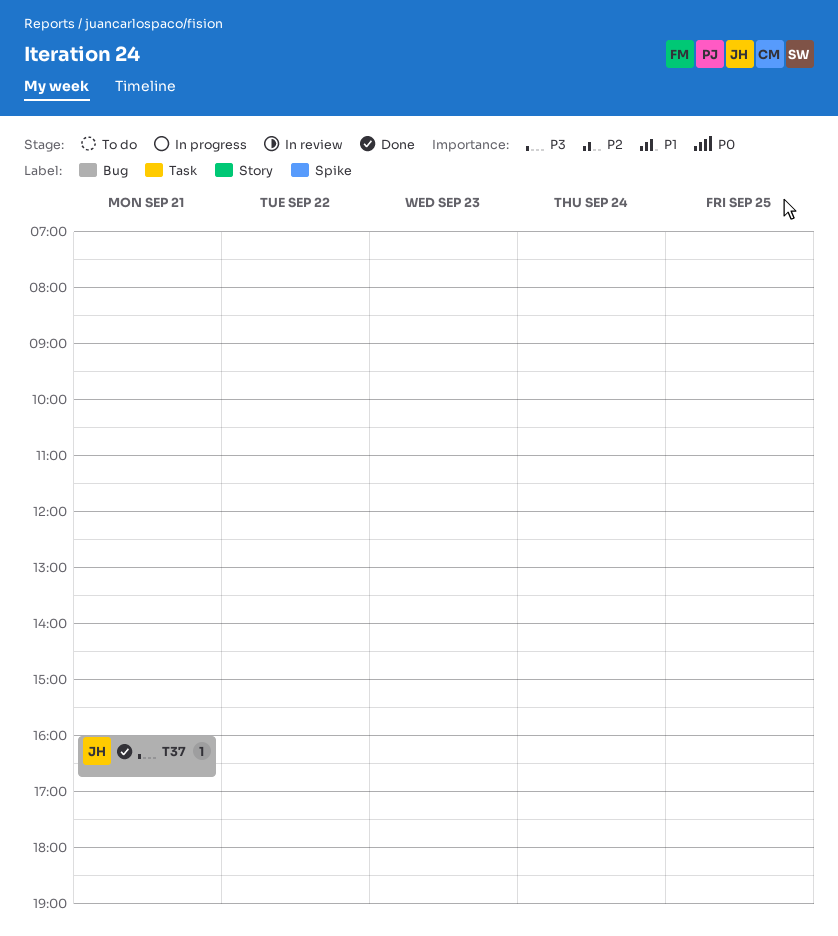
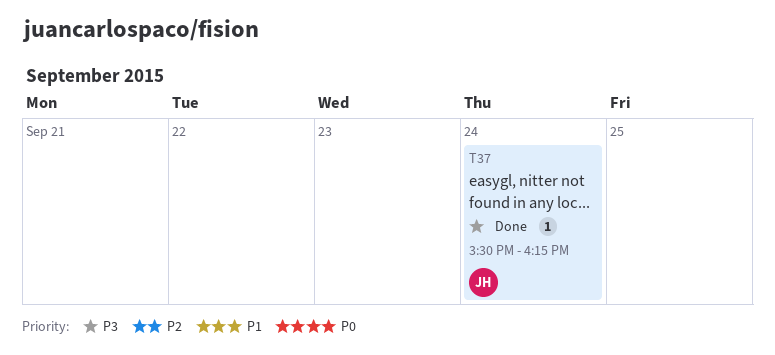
T37, day: Sep 21 -> Sep 24
T37, begins: 16:00 -> 15:30
T37, ends: 16:45 -> 16:15

